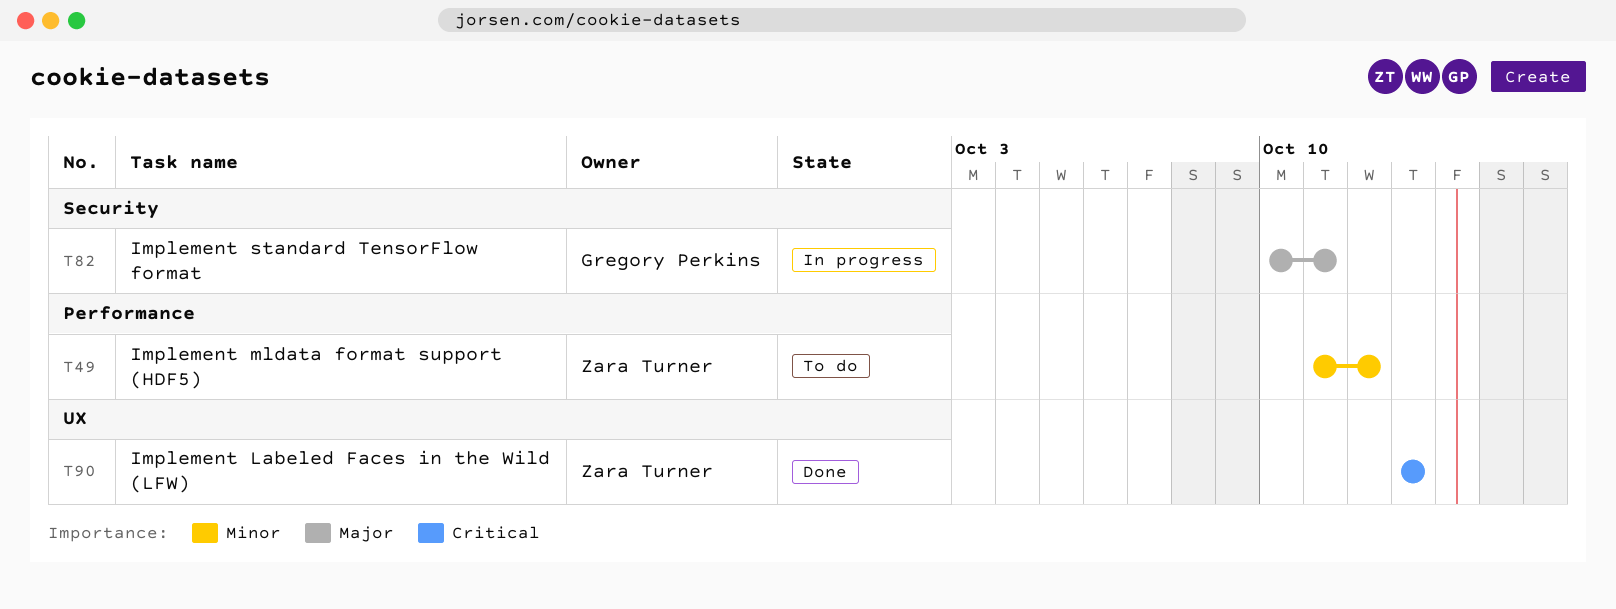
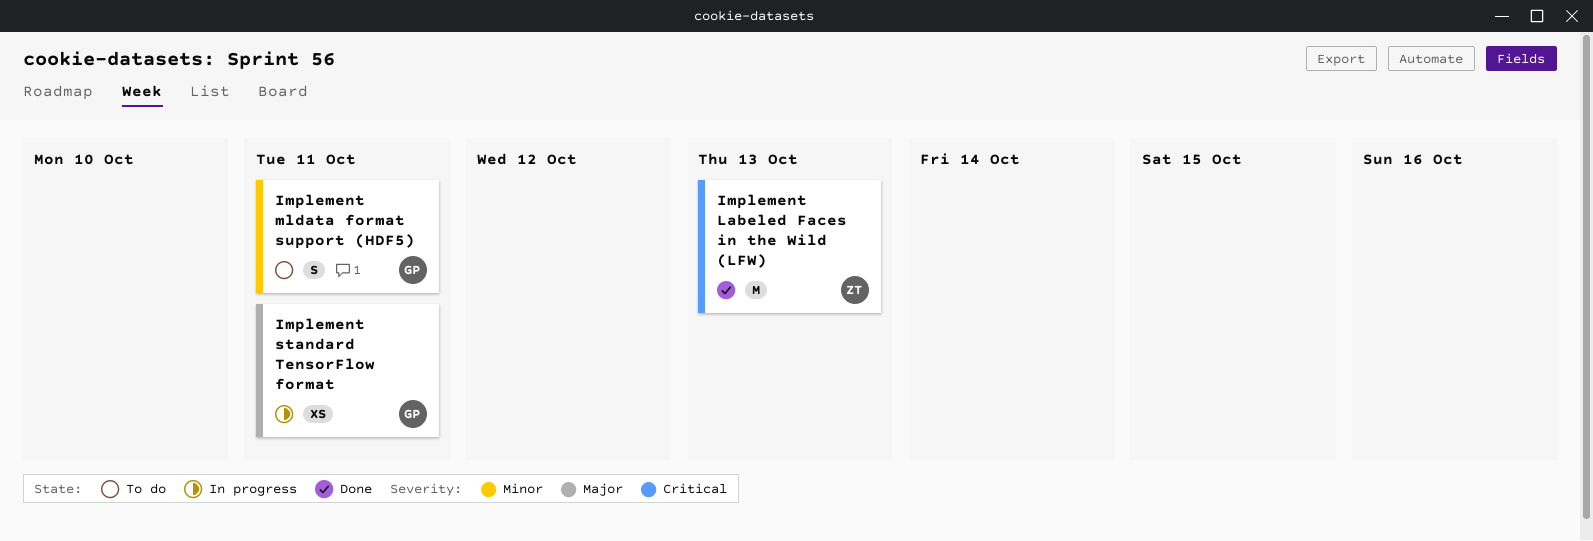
Implement mldata format support (HDF5), owner: Zara Turner -> Gregory Perkins
Implement mldata format support (HDF5), due: Oct 12 -> Oct 11

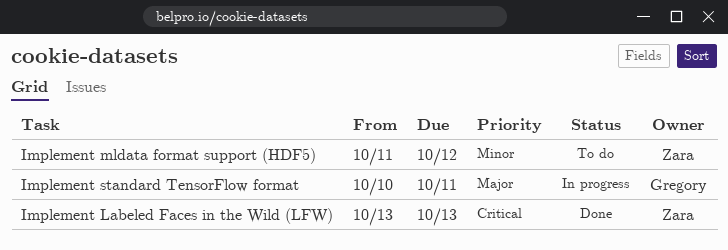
Implement mldata format support (HDF5), owner: Gregory -> Zara
Implement mldata format support (HDF5), due: Oct 11 -> Oct 12

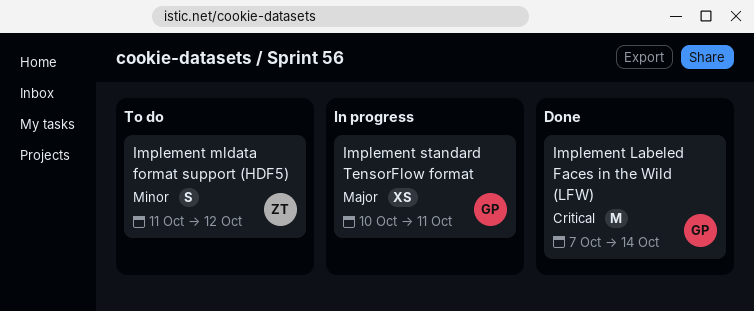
Implement Labeled Faces in the Wild (LFW), owner: Zara -> Gregory
Implement Labeled Faces in the Wild (LFW), start: Oct 13 -> Oct 7
Implement Labeled Faces in the Wild (LFW), due: Oct 13 -> Oct 14

